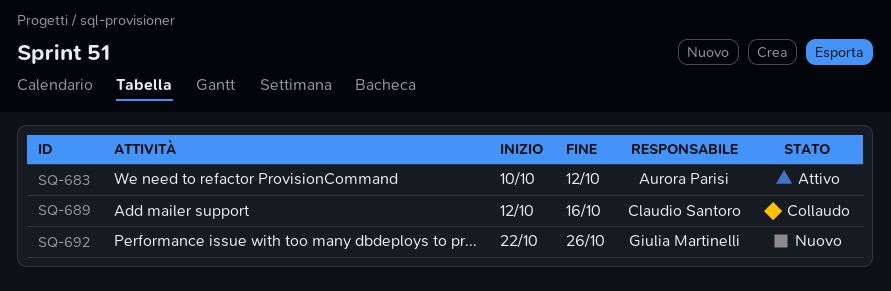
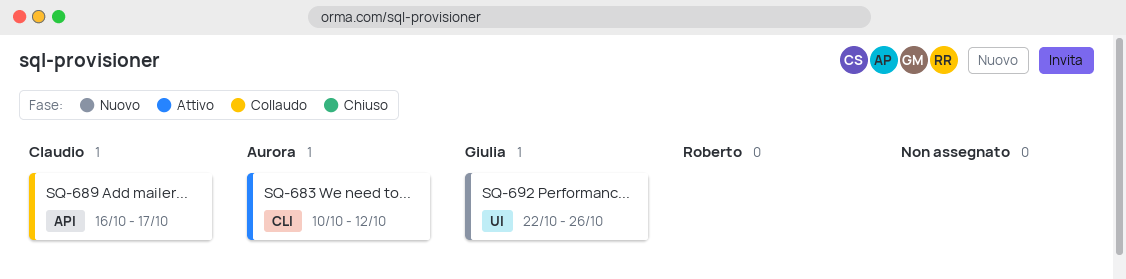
SQ-689, start: Oct 12 -> Oct 16
SQ-689, due: Oct 16 -> Oct 17

